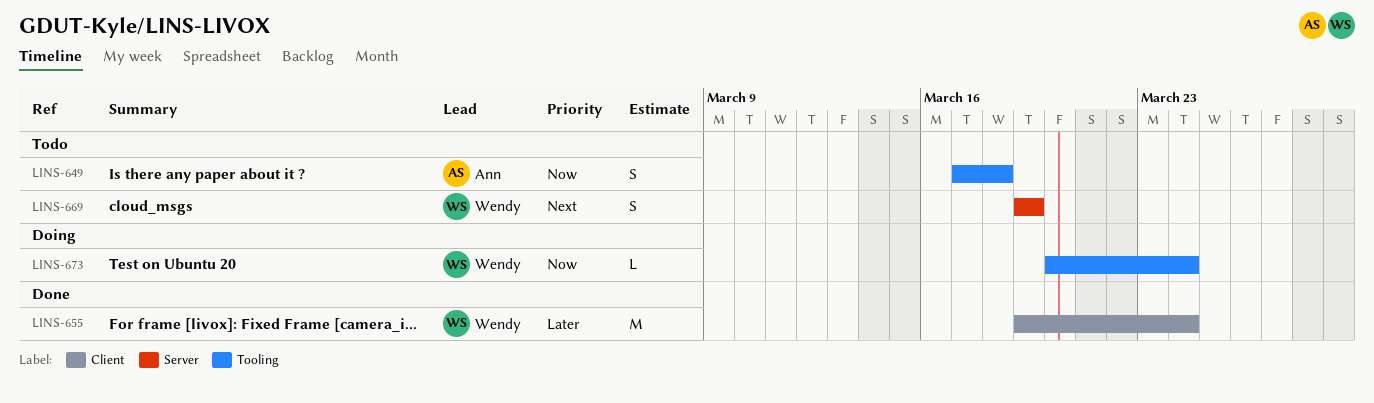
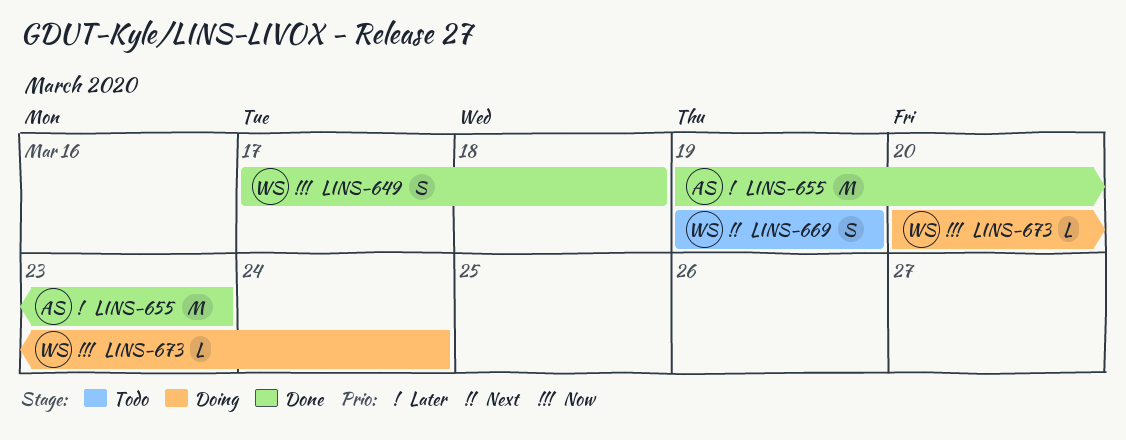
LINS-649, status: Todo -> Done
LINS-649, owner: Ann -> Wendy
LINS-655, owner: Wendy -> Ann
LINS-655, due: Mar 24 -> Mar 23

